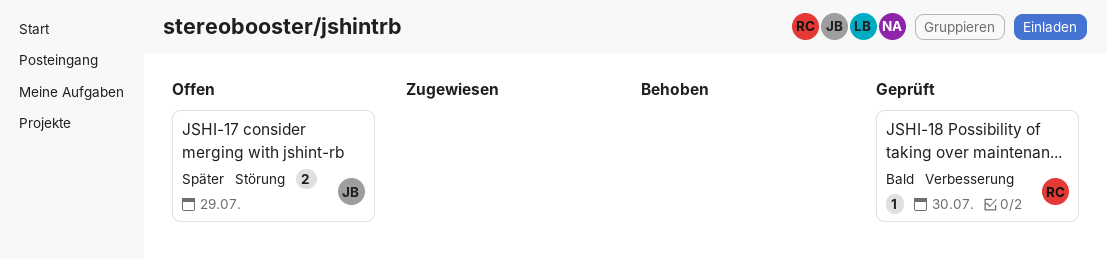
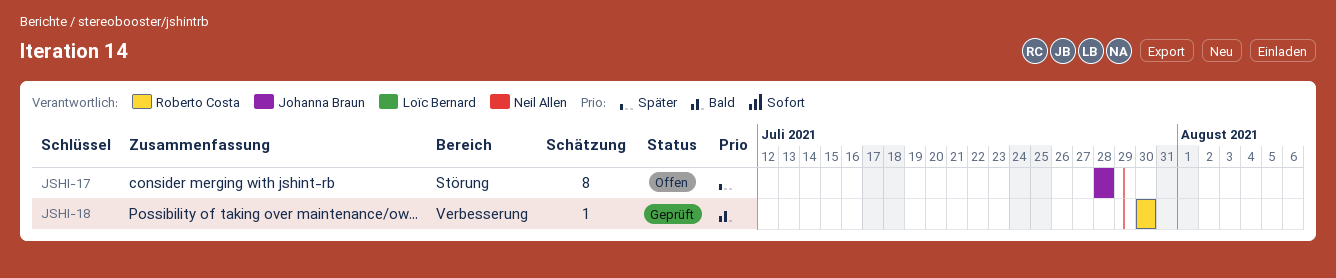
JSHI-17, estimate: 2 -> 8
JSHI-17, due: Jul 29 -> Jul 28

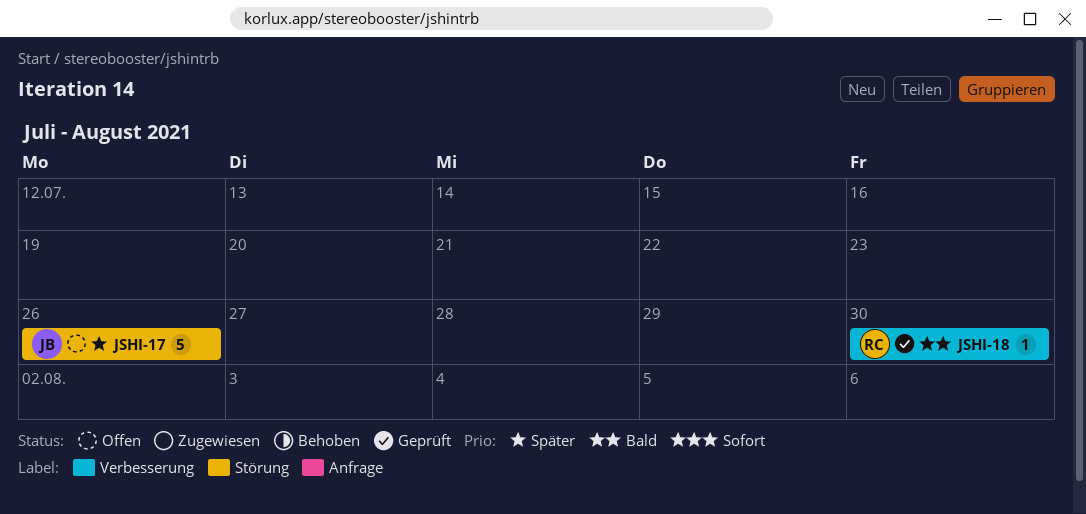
JSHI-17, estimate: 8 -> 5
JSHI-17, start: Jul 28 -> Jul 26
JSHI-17, due: Jul 28 -> Jul 26

